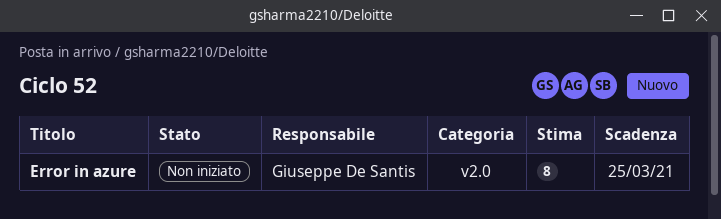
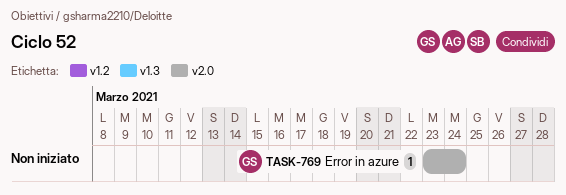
Error in azure, estimate: 8 -> 1
Error in azure, due: Mar 25 -> Mar 24

